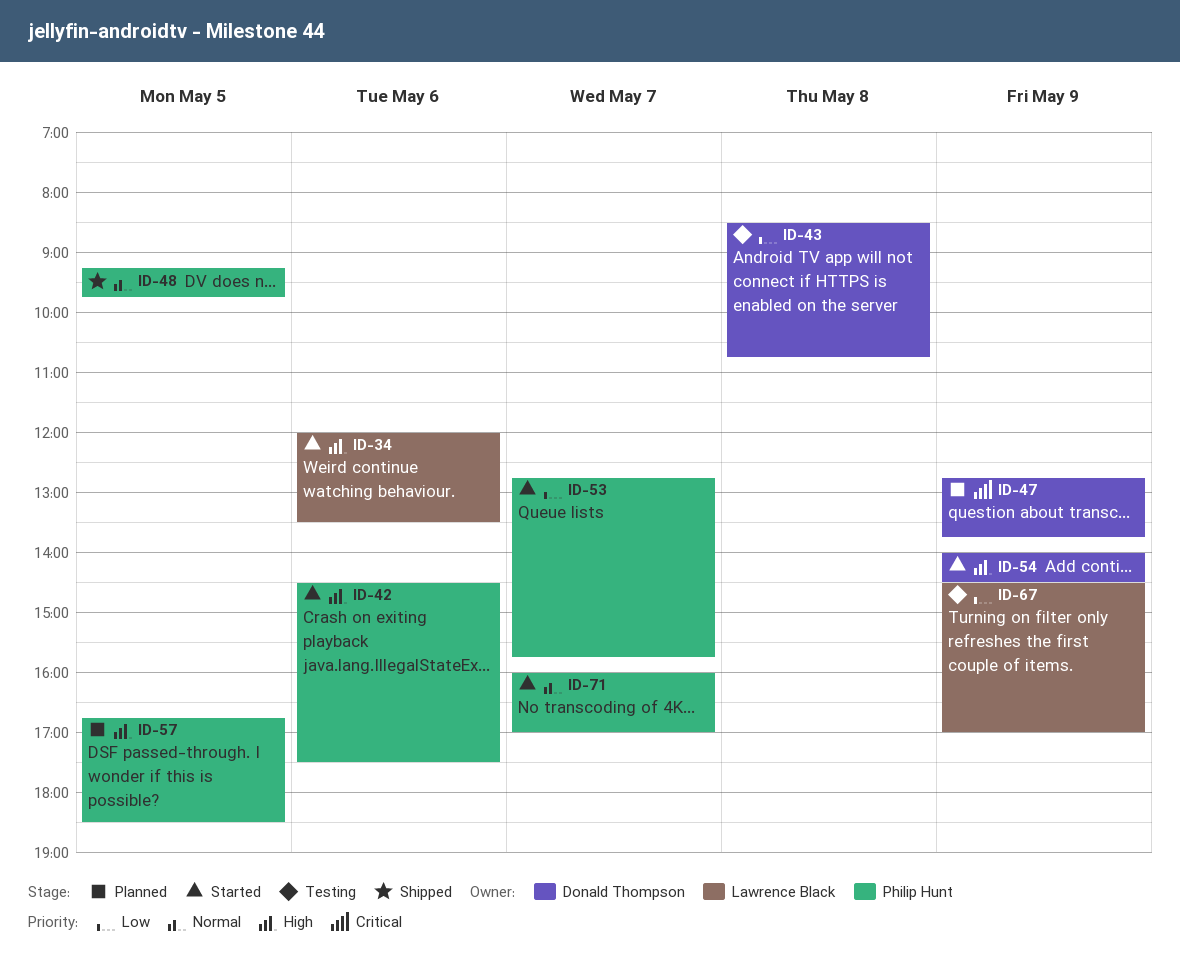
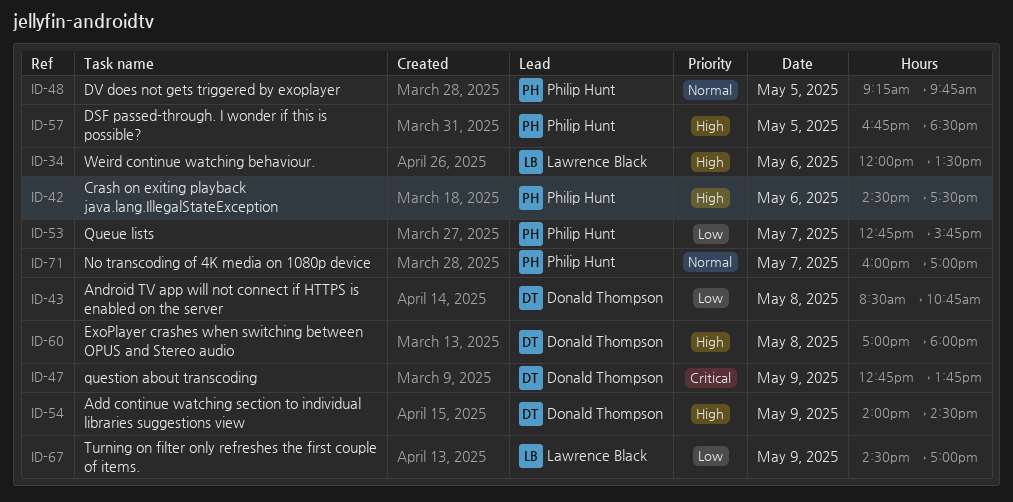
ID-60: none -> present

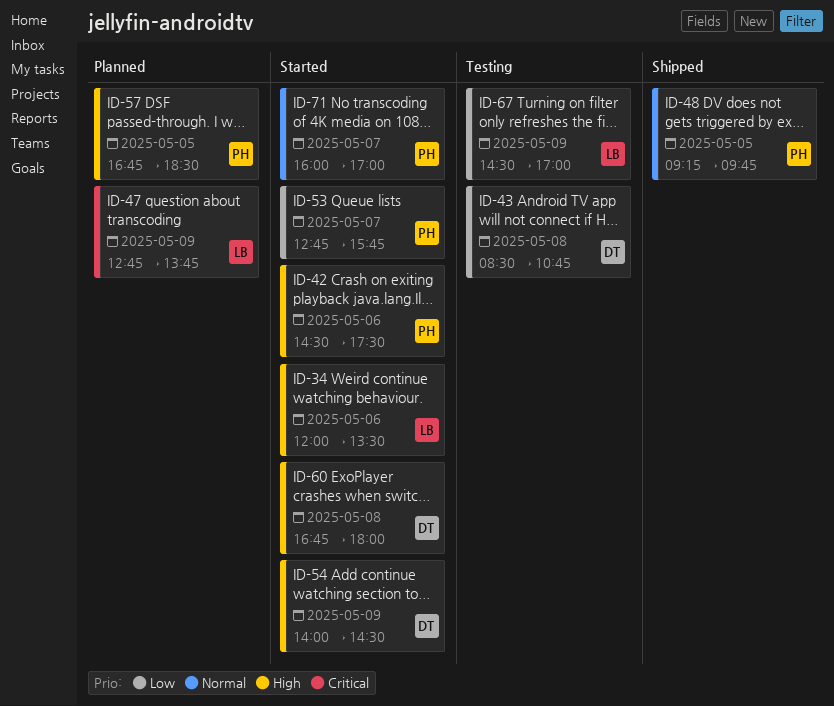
ID-47, owner: Donald Thompson -> Lawrence Black
ID-60, begins: 17:00 -> 16:45

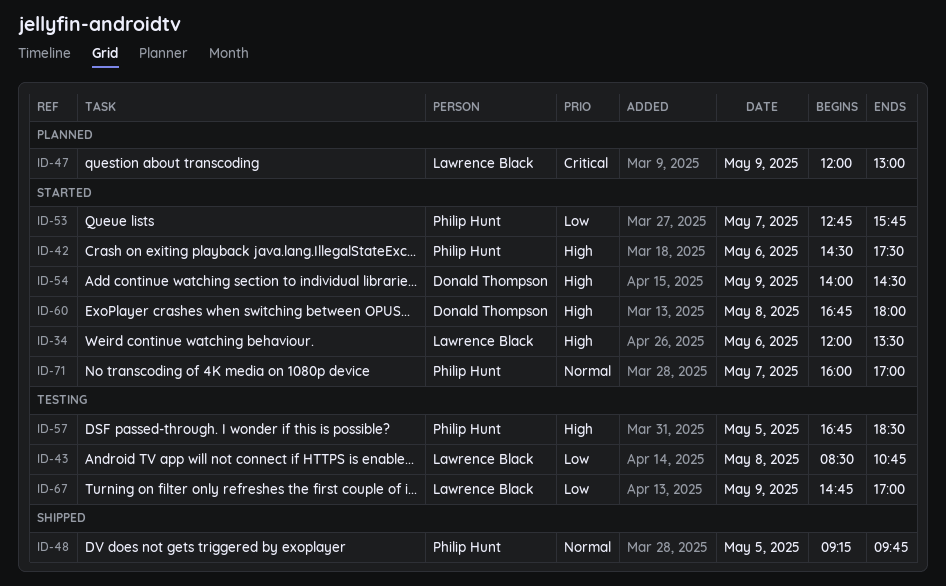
ID-43, owner: Donald Thompson -> Lawrence Black
ID-47, begins: 12:45 -> 12:00
ID-47, ends: 13:45 -> 13:00
ID-57, status: Planned -> Testing
ID-67, begins: 14:30 -> 14:45

